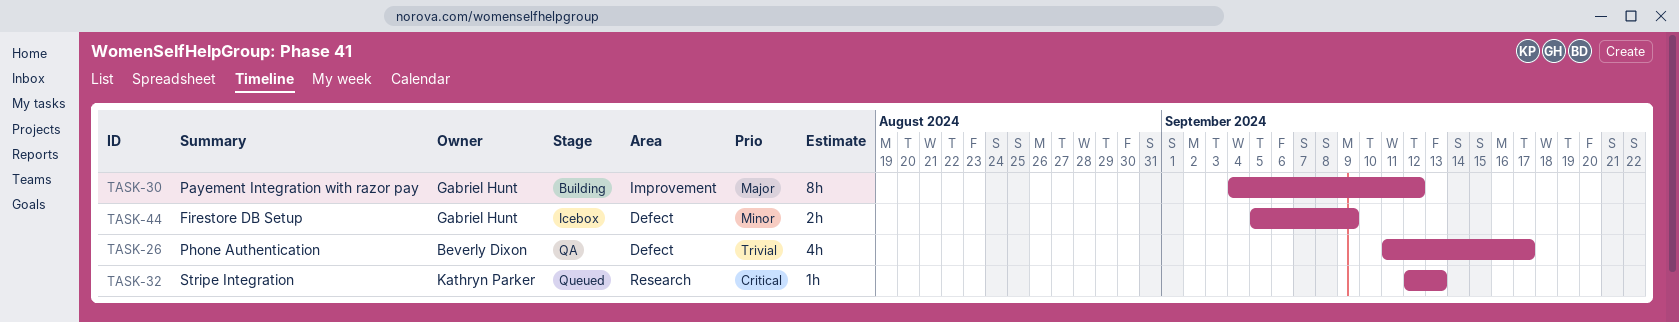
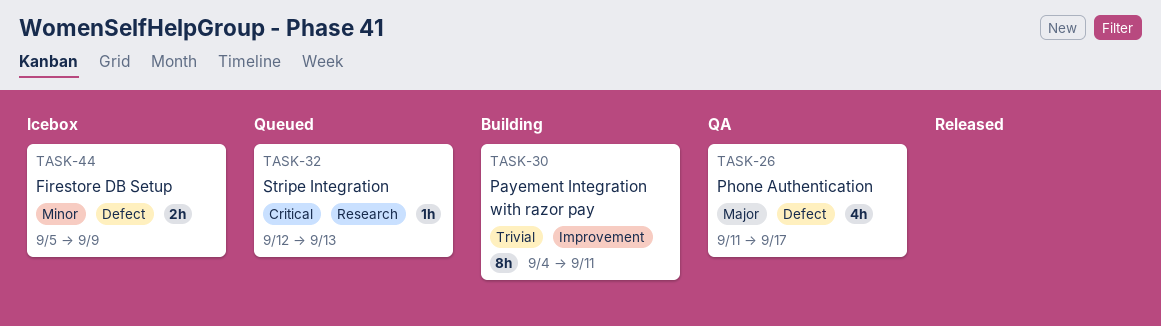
TASK-26, priority: Trivial -> Major
TASK-30, priority: Major -> Trivial
TASK-30, due: Sep 12 -> Sep 11

